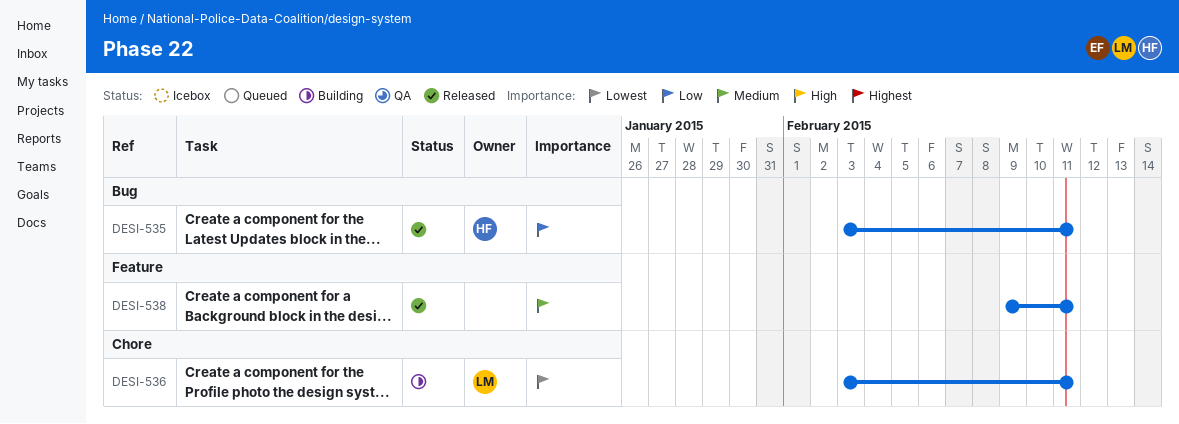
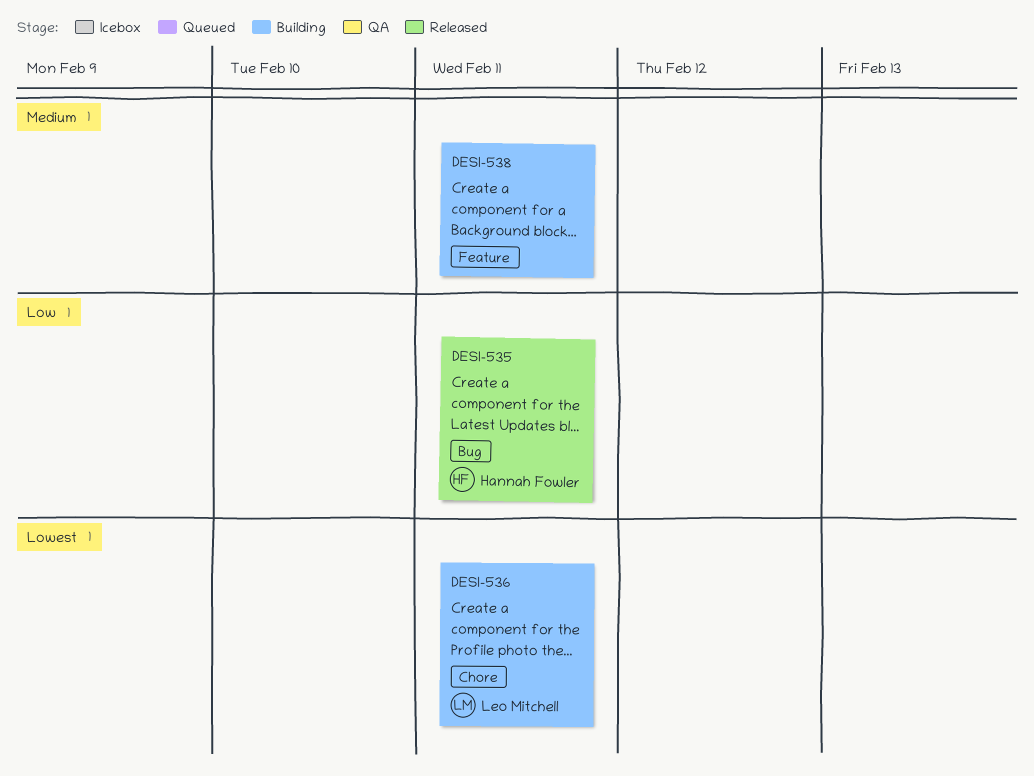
DESI-538, status: Released -> Building

